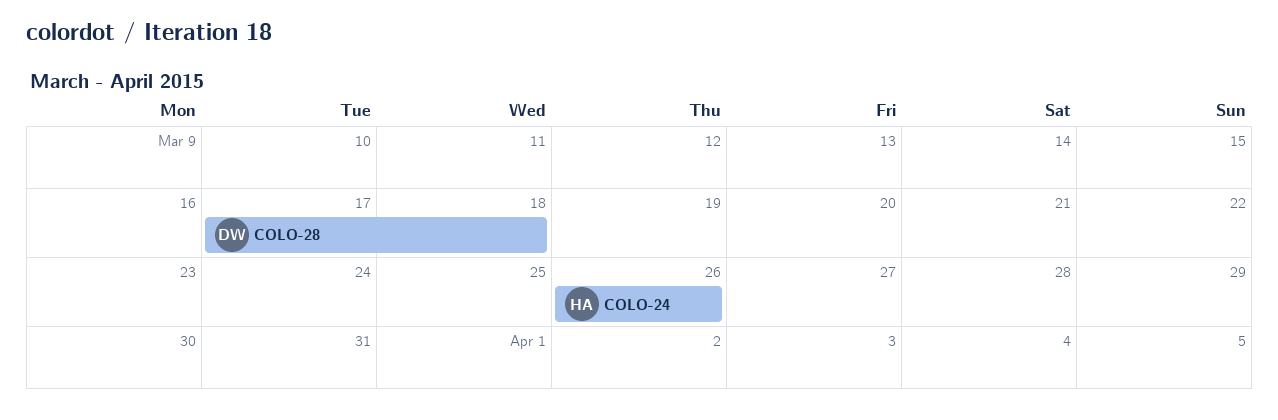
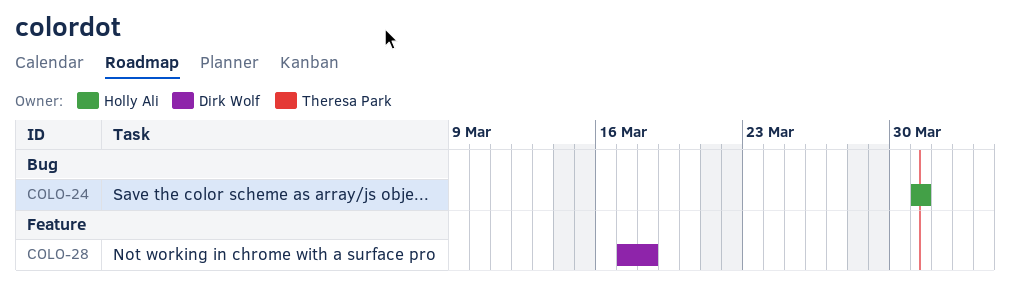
COLO-24, start: Mar 26 -> Mar 31
COLO-24, due: Mar 26 -> Mar 31

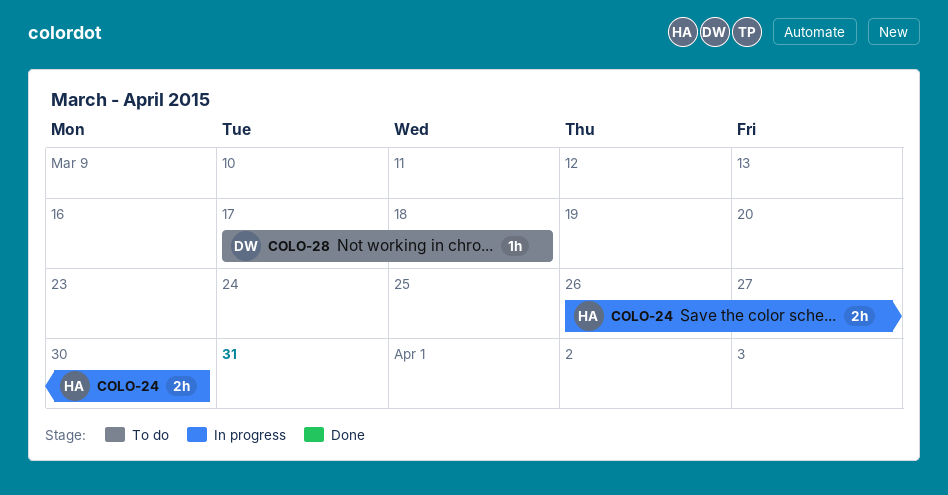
COLO-24, start: Mar 31 -> Mar 26
COLO-24, due: Mar 31 -> Mar 30

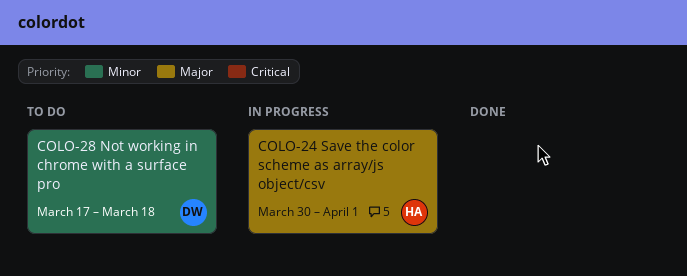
COLO-24, start: Mar 26 -> Mar 30
COLO-24, due: Mar 30 -> Apr 1

